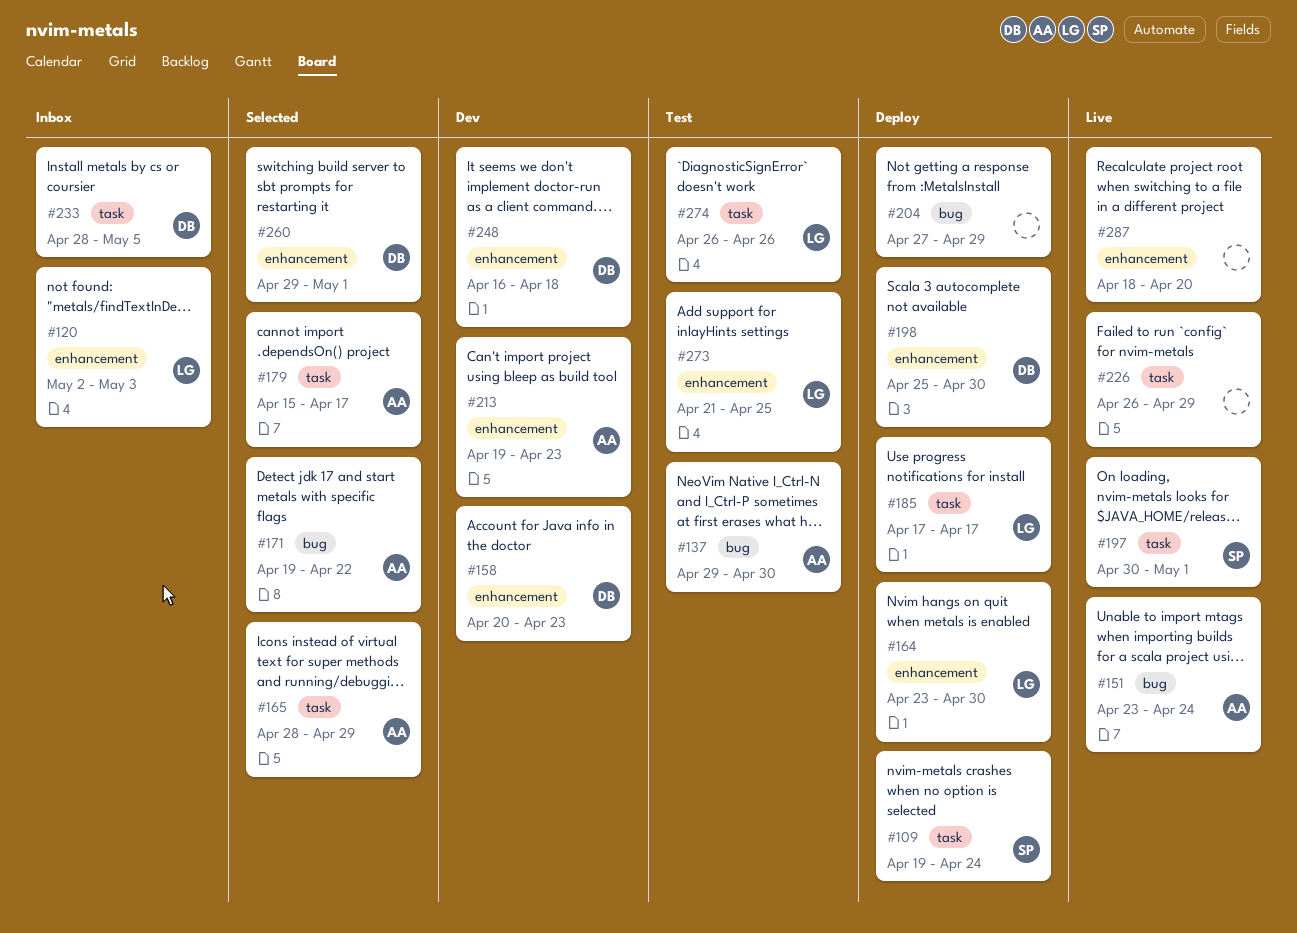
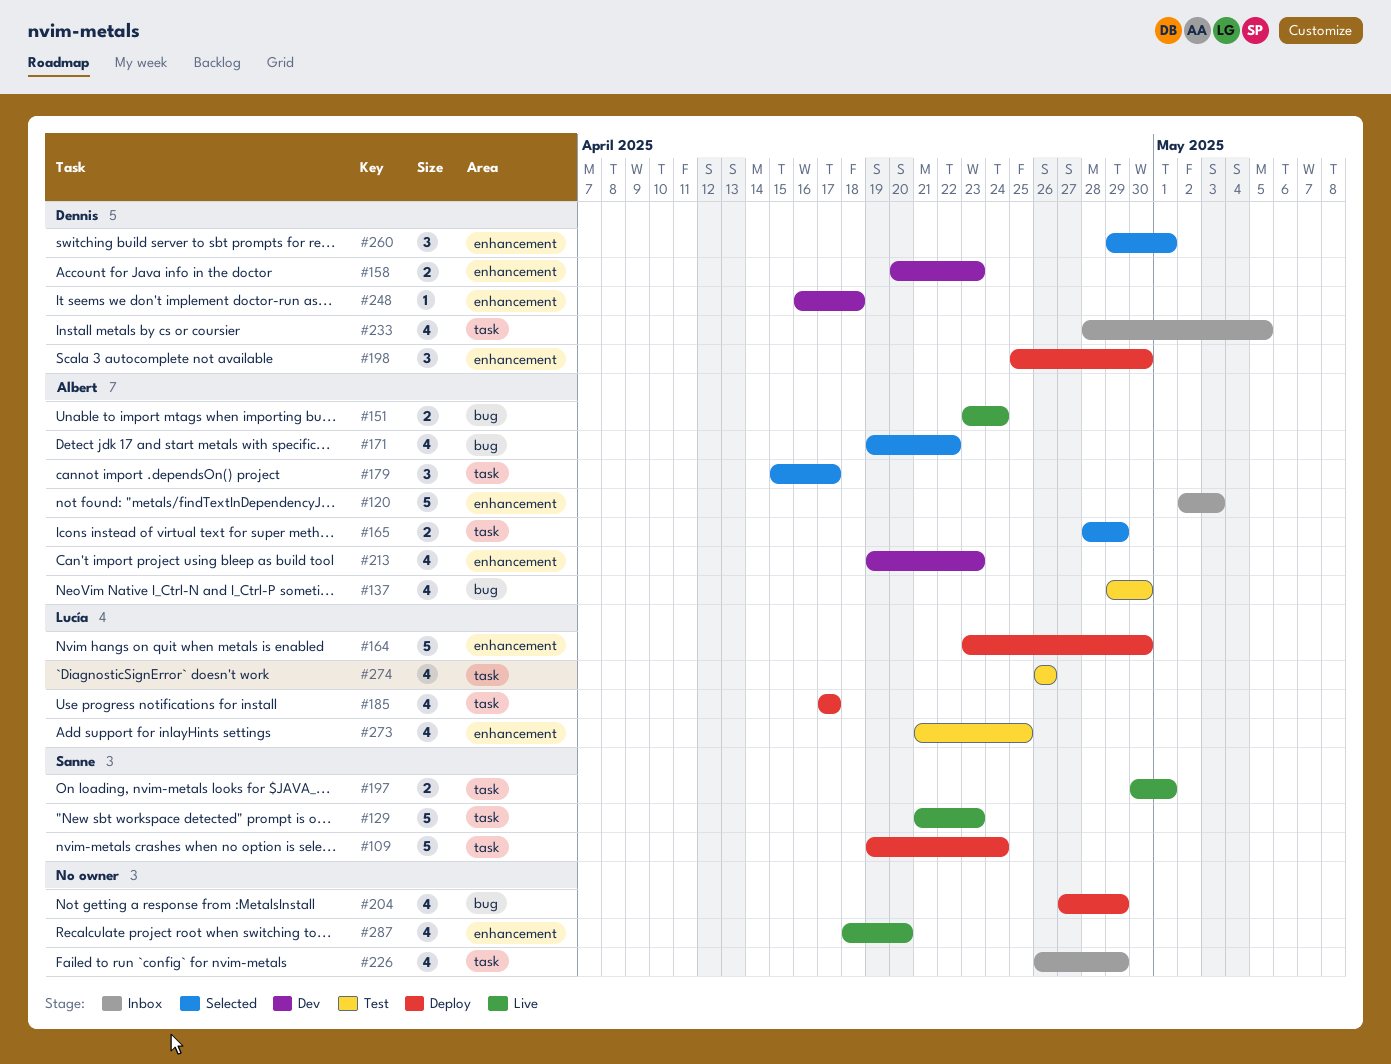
#120, owner: Lucía -> Albert
#129: none -> present
#226, status: Live -> Inbox

